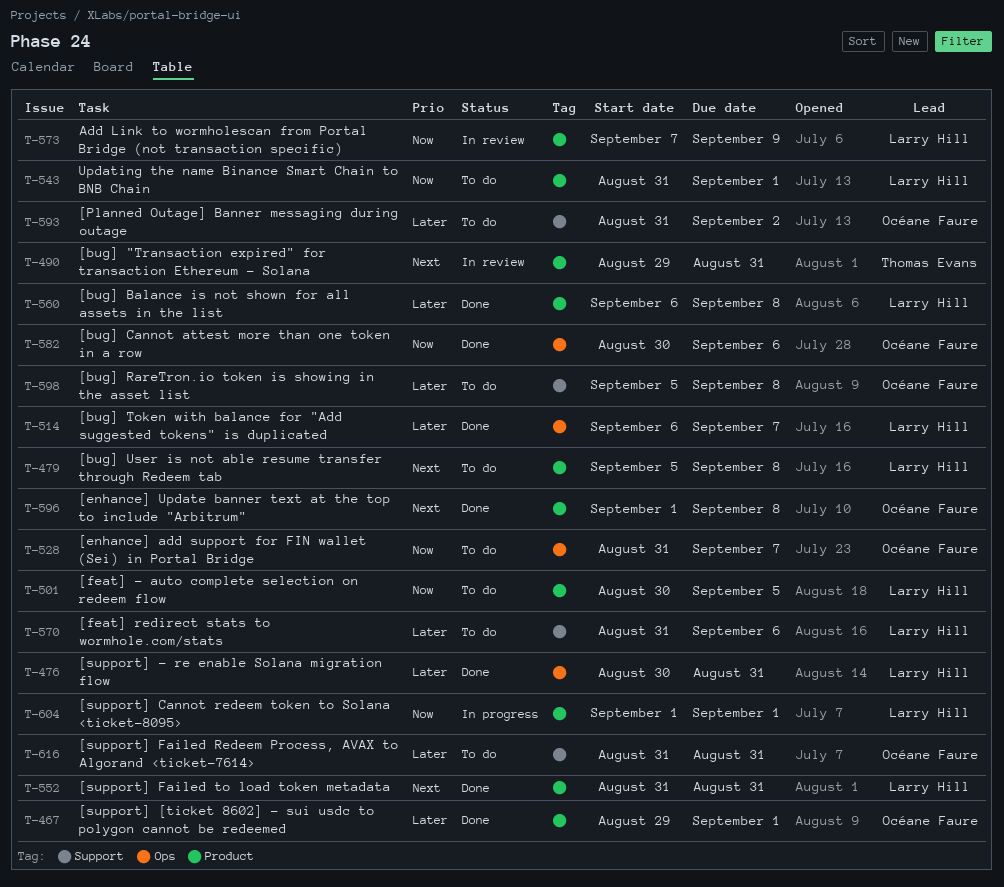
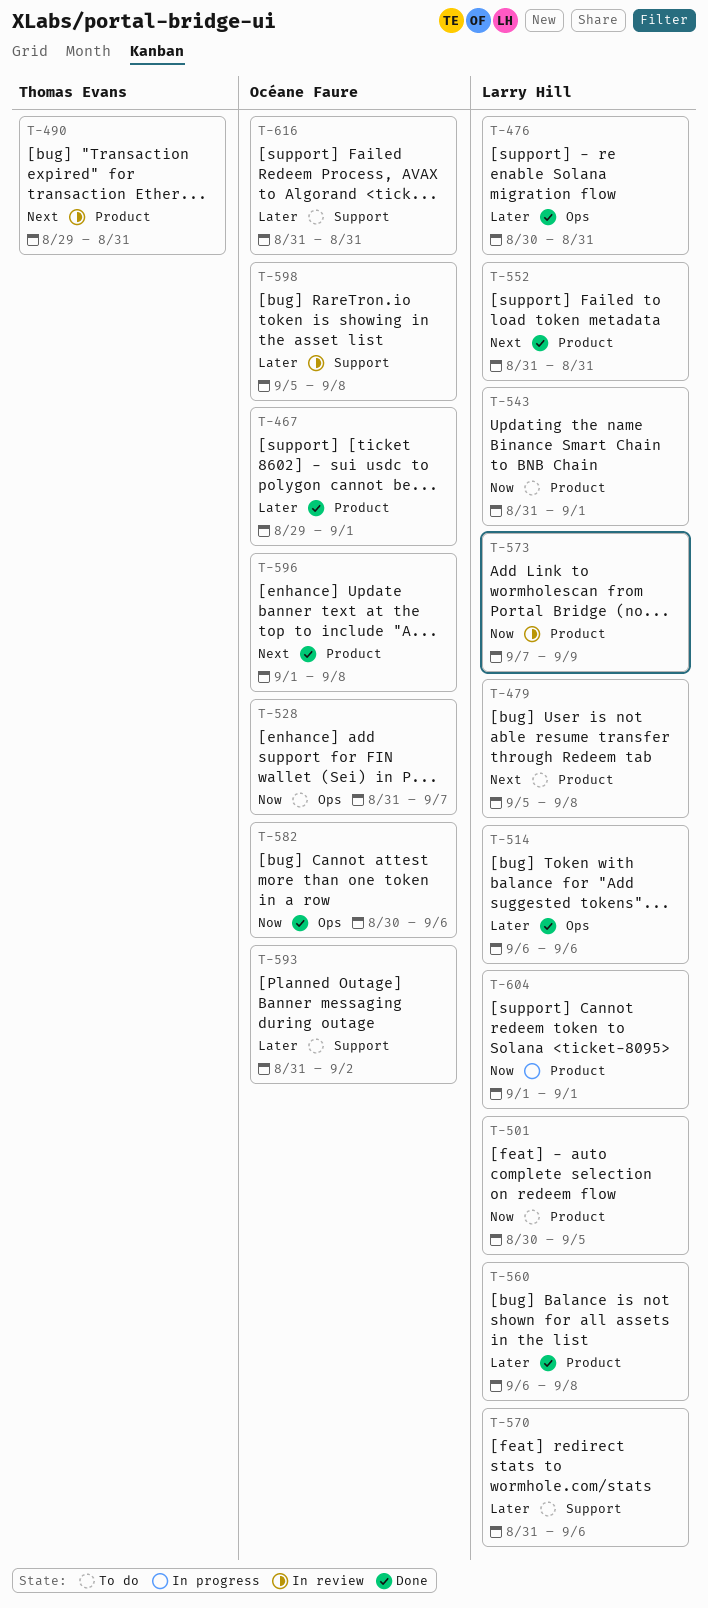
T-514, due: Sep 7 -> Sep 6
T-598, status: To do -> In review

